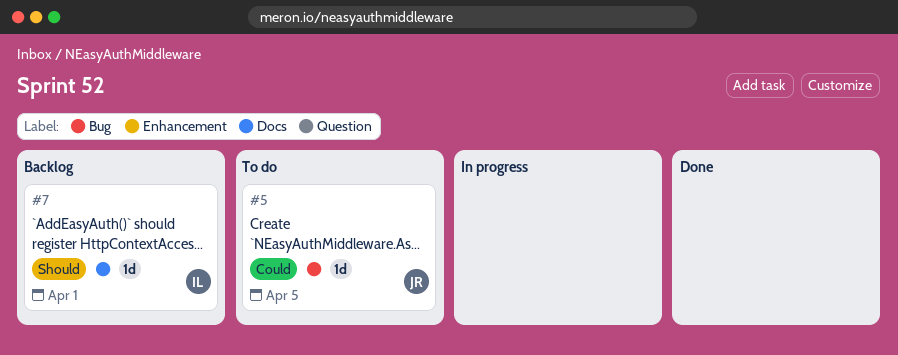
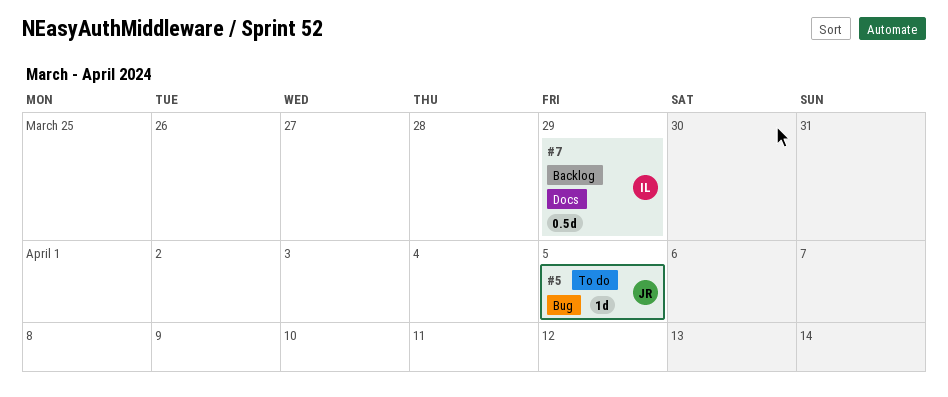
#7, estimate: 1d -> 0.5d
#7, due: Apr 1 -> Mar 29

